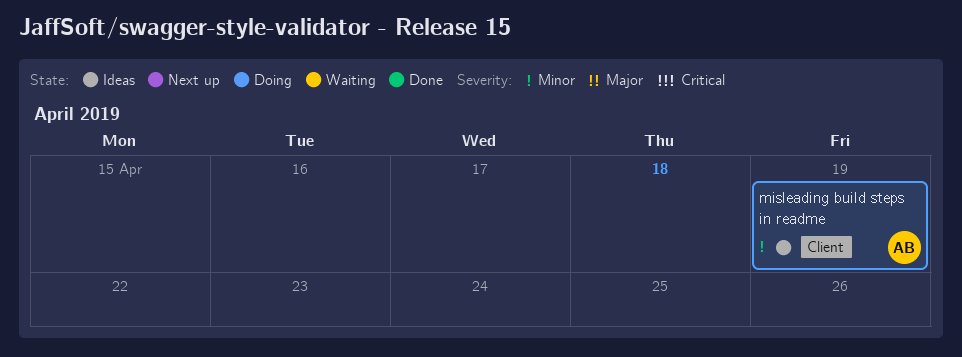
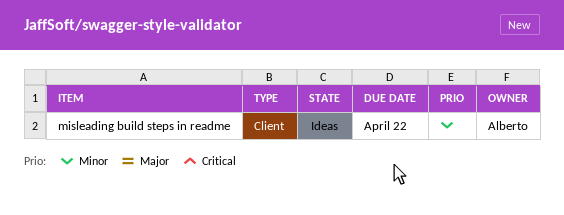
misleading build steps in readme, due: Apr 19 -> Apr 22

